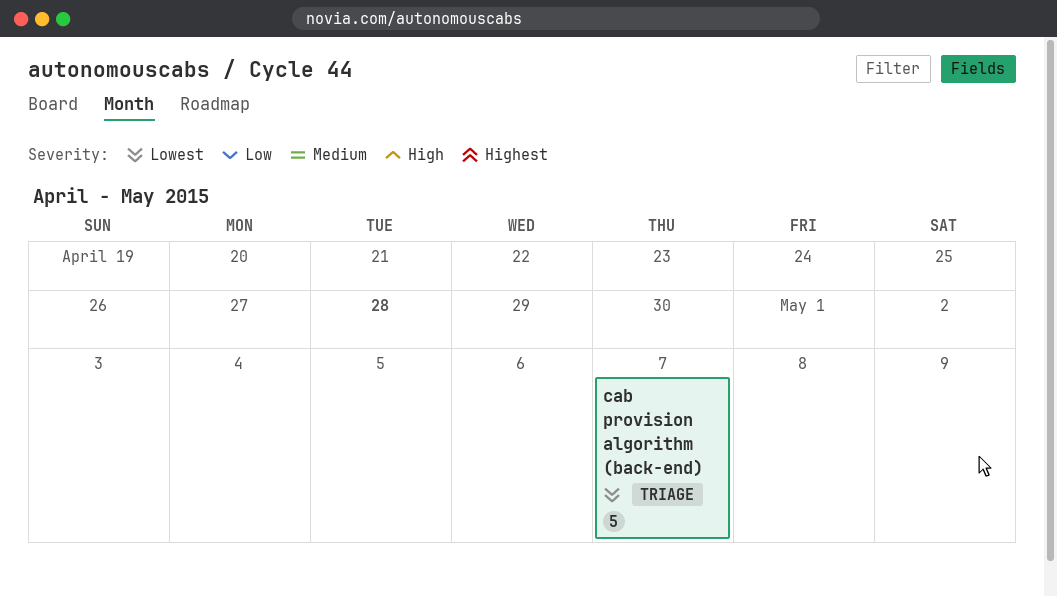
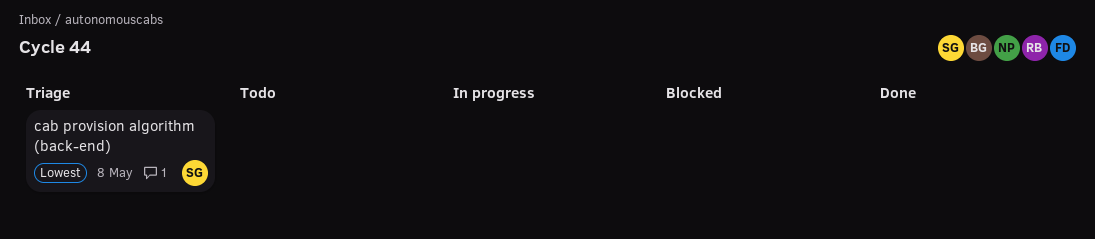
cab provision algorithm (back-end), due: May 7 -> May 8

